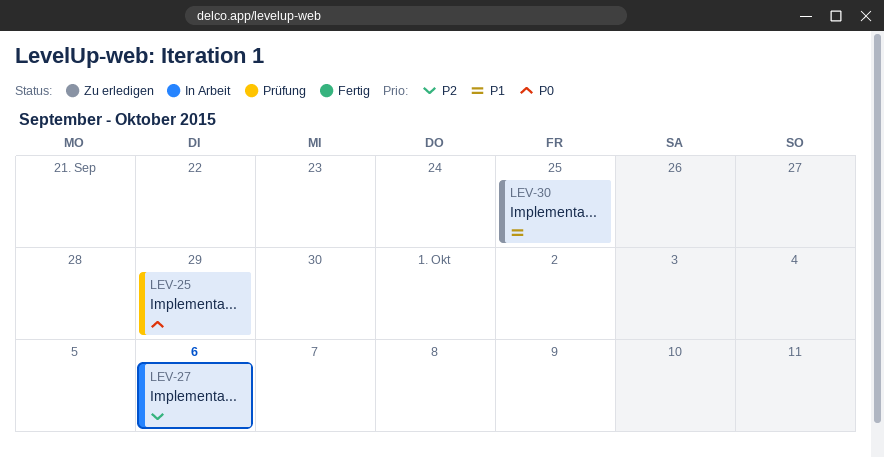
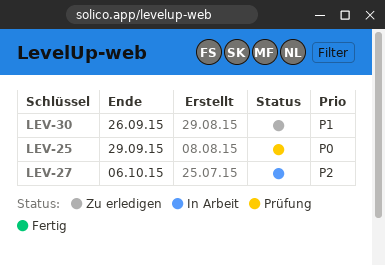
LEV-30, due: Sep 25 -> Sep 26

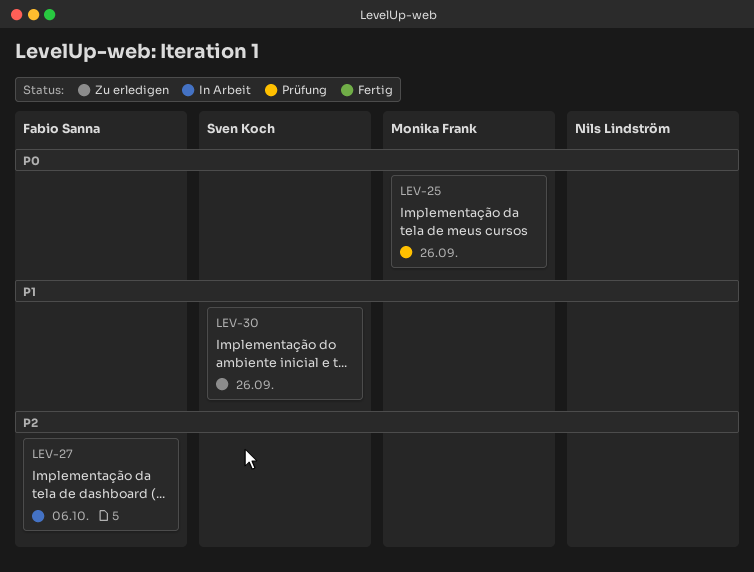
LEV-25, due: Sep 29 -> Sep 26

